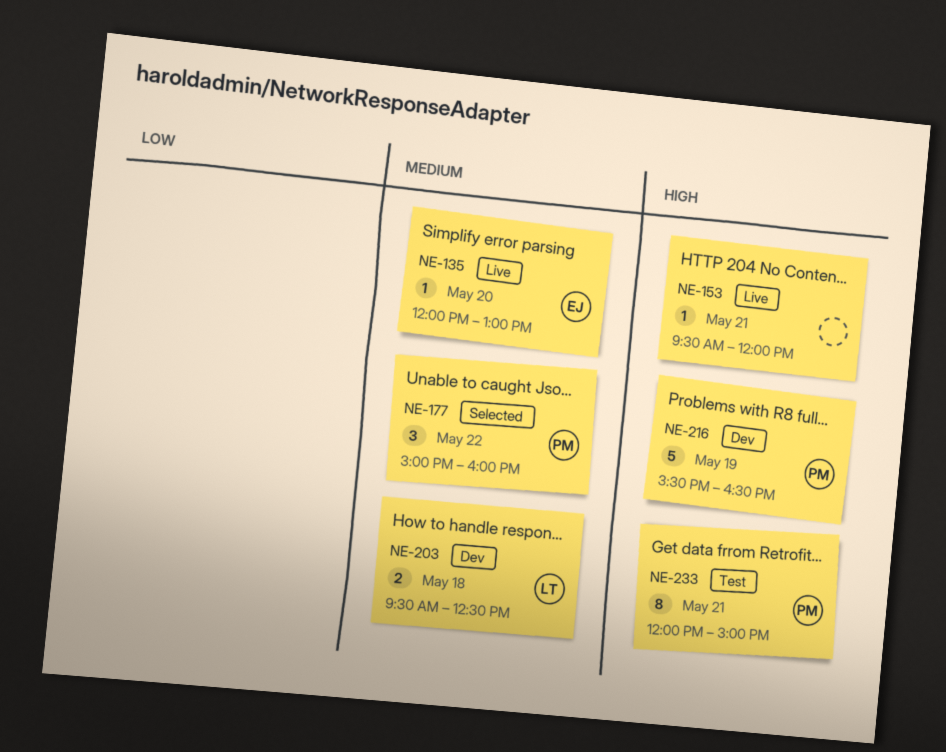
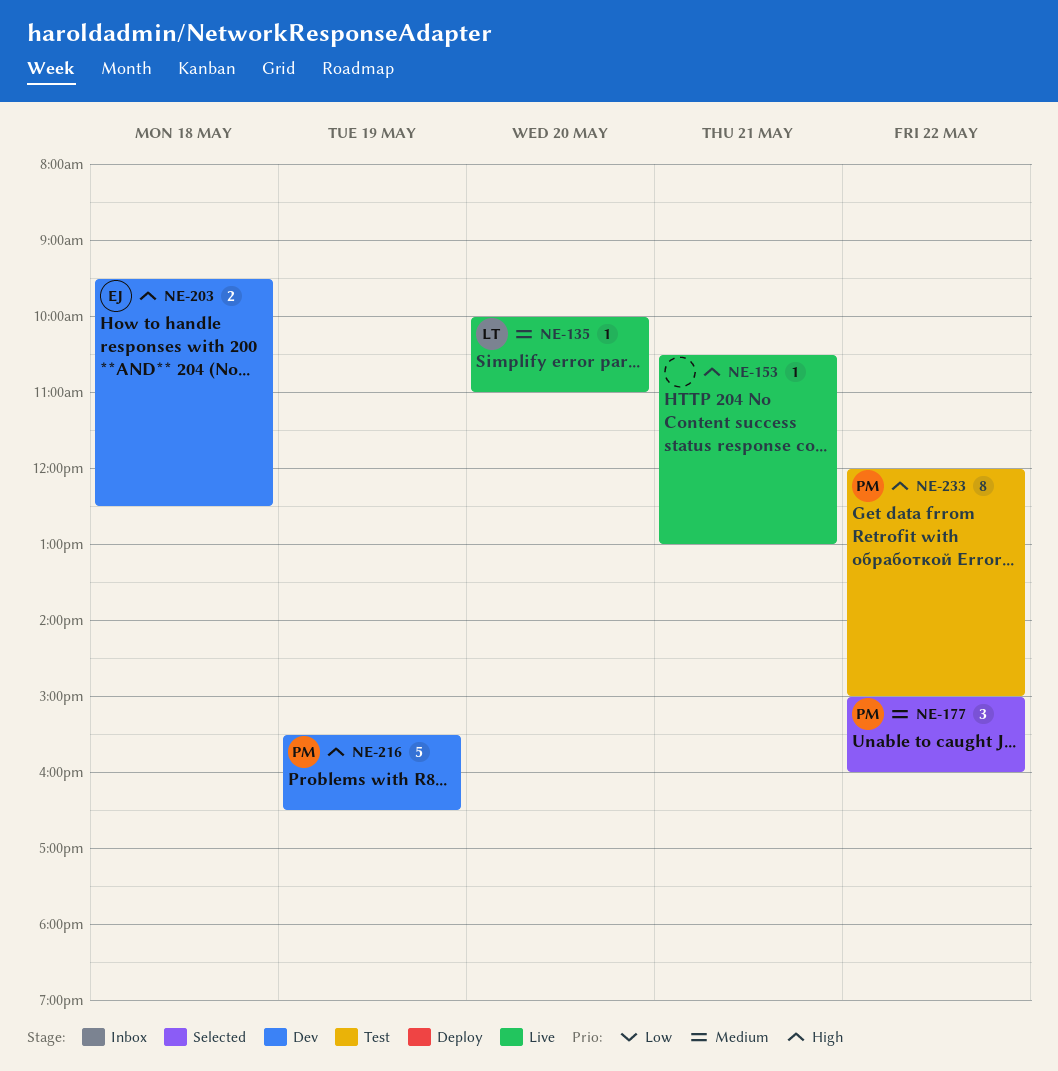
NE-135, owner: EJ -> LT
NE-135, begins: 12:00 -> 10:00
NE-135, ends: 13:00 -> 11:00
NE-153, begins: 09:30 -> 10:30
NE-153, ends: 12:00 -> 13:00
NE-203, owner: LT -> EJ
NE-203, priority: Medium -> High
NE-233, day: May 21 -> May 22

